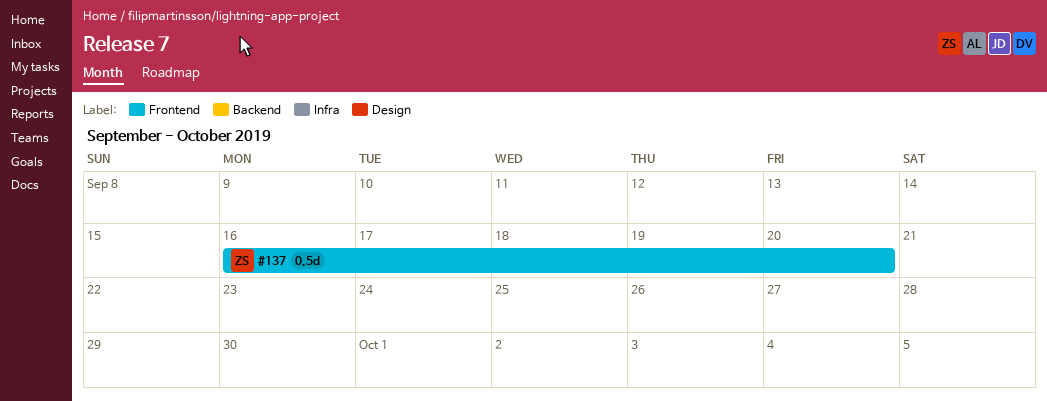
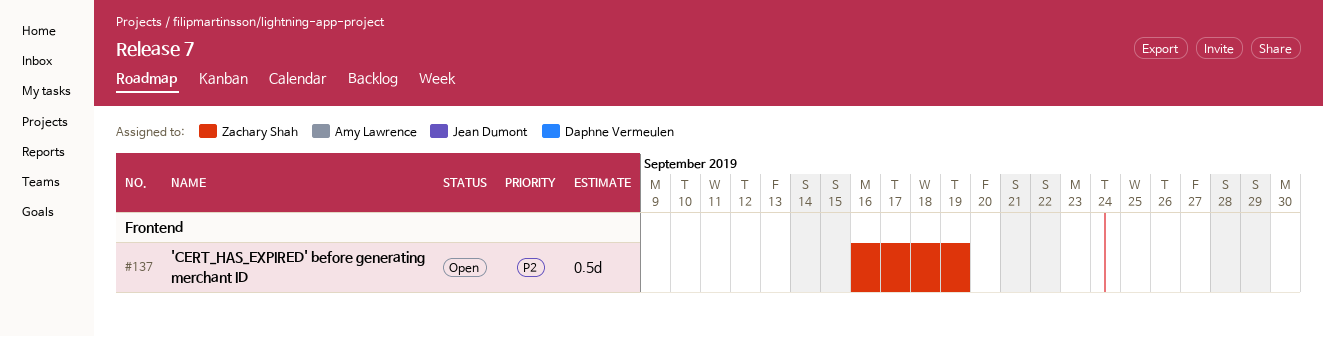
#137, due: Sep 20 -> Sep 19

